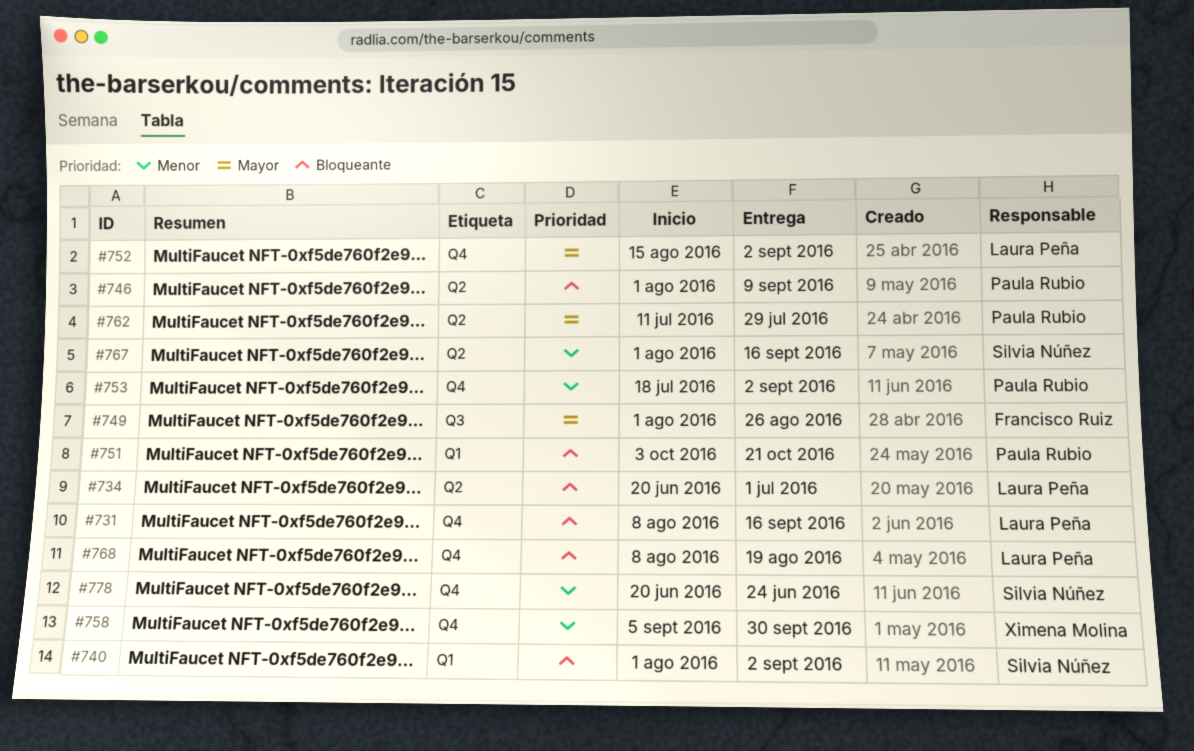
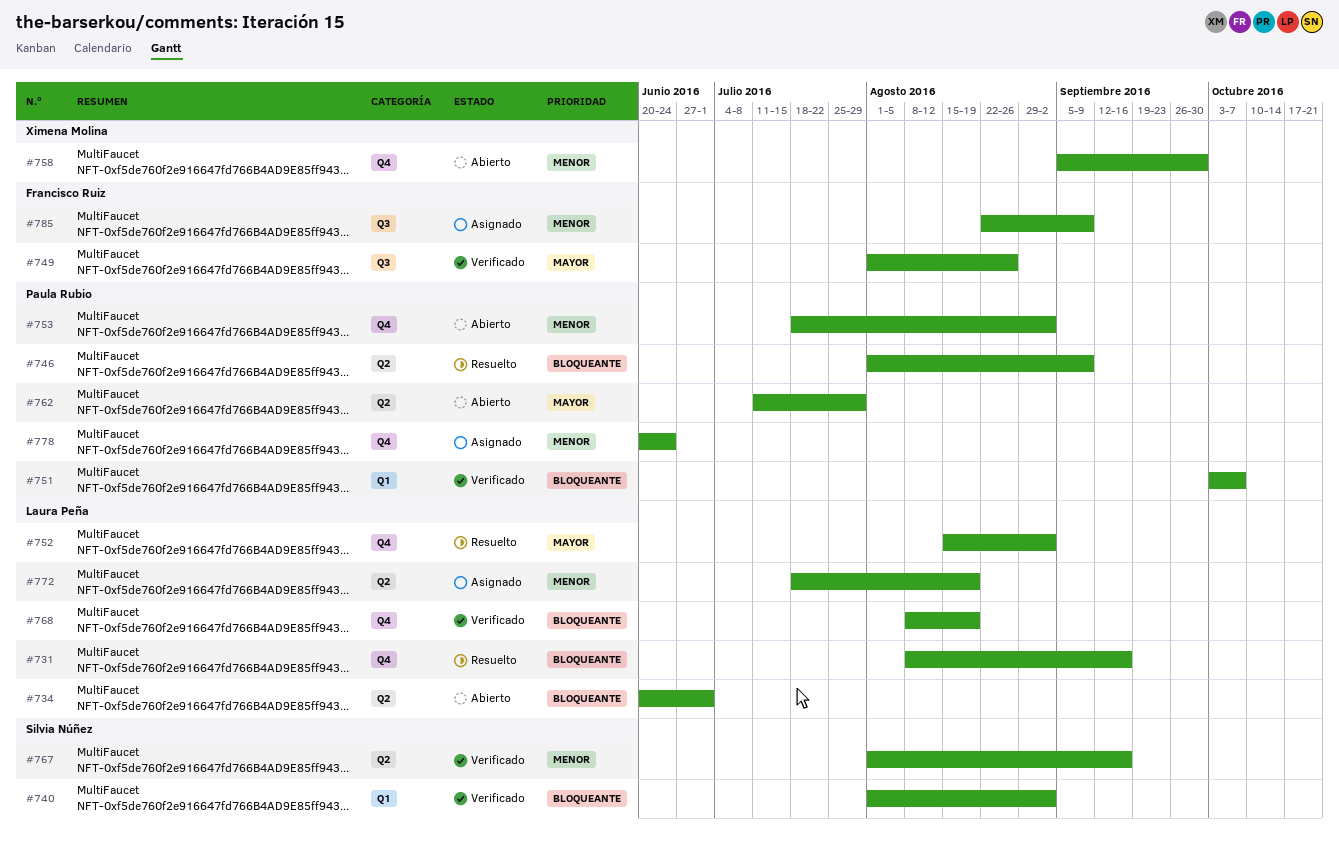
#751, due: Oct 21 -> Oct 7
#772: none -> present
#778, owner: Silvia Núñez -> Paula Rubio
#785: none -> present

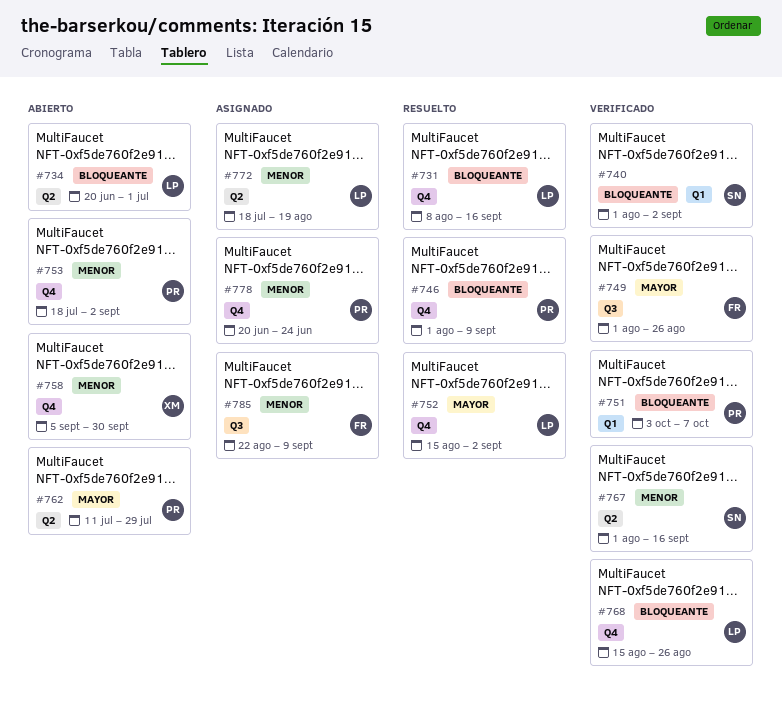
#746, label: Q2 -> Q4
#768, start: Aug 8 -> Aug 15
#768, due: Aug 19 -> Aug 26

